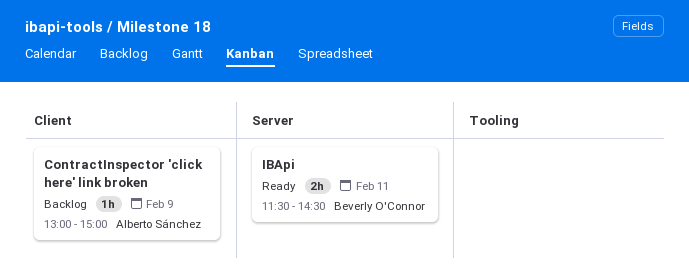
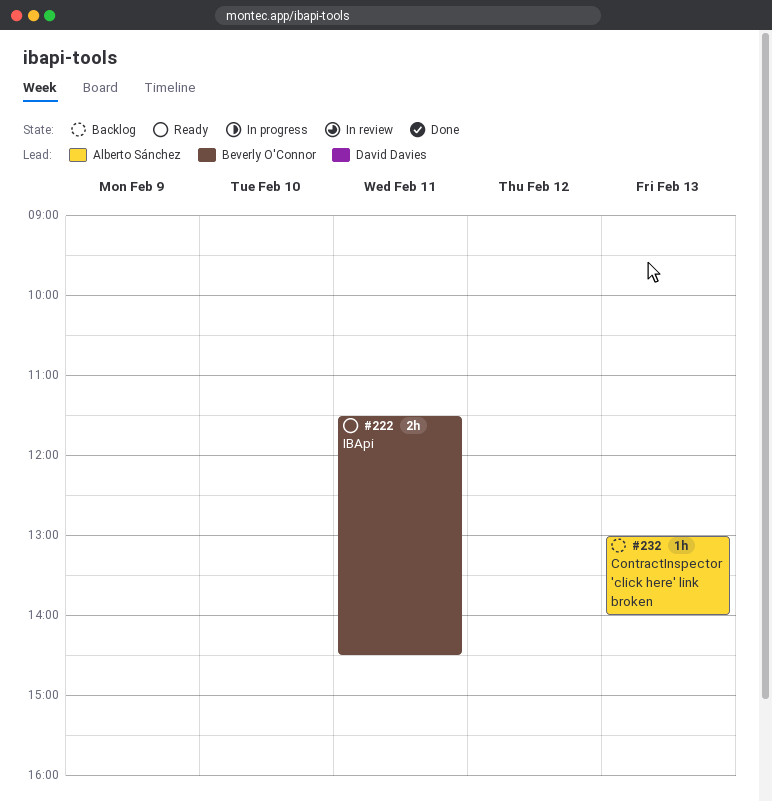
ContractInspector 'click here' link broken, day: Feb 9 -> Feb 13
ContractInspector 'click here' link broken, ends: 15:00 -> 14:00

